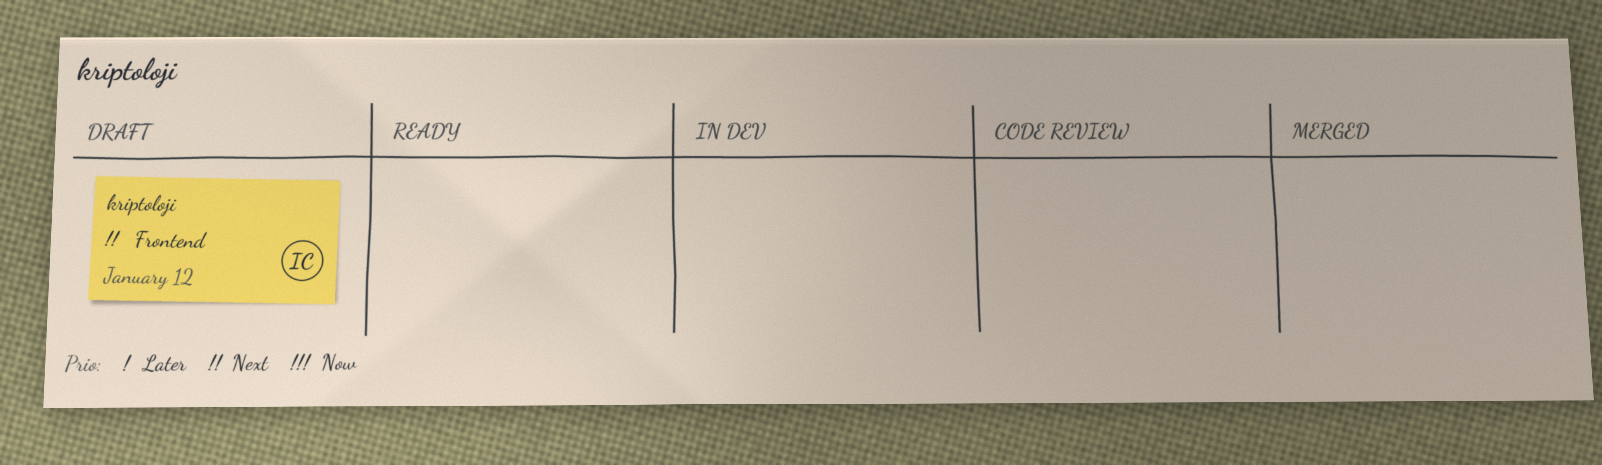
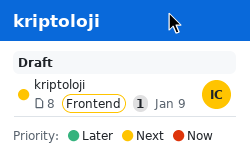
kriptoloji, due: Jan 12 -> Jan 9

